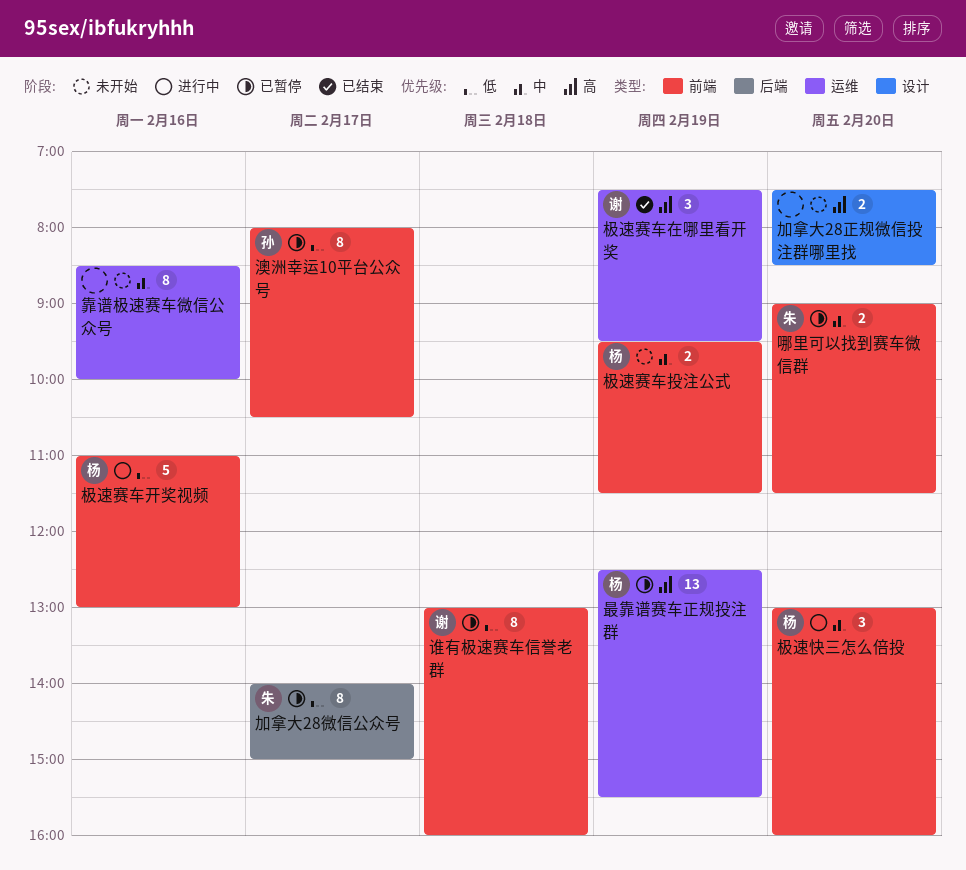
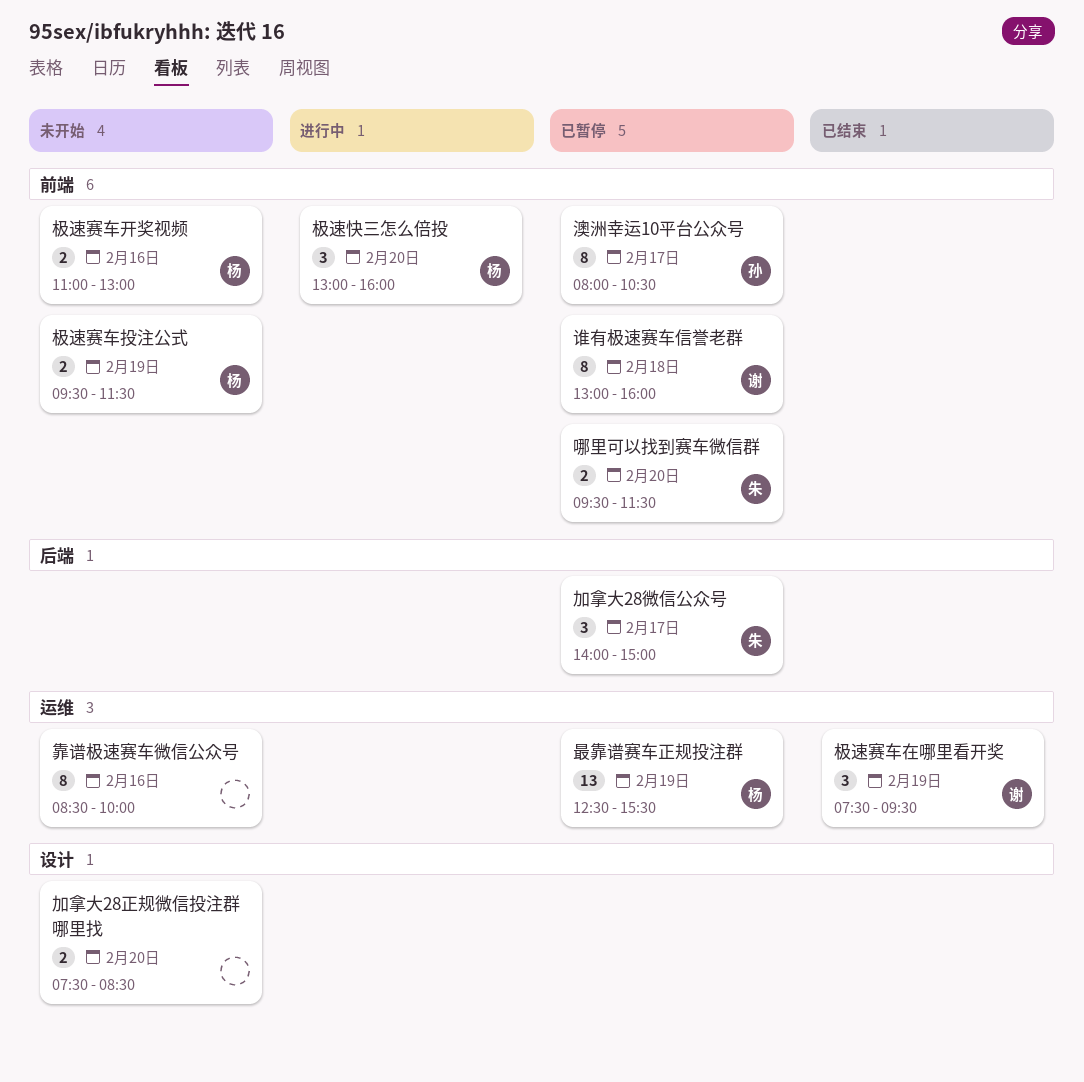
加拿大28微信公众号, estimate: 8 -> 3
哪里可以找到赛车微信群, begins: 09:00 -> 09:30
极速赛车开奖视频, status: 进行中 -> 未开始
极速赛车开奖视频, estimate: 5 -> 2

